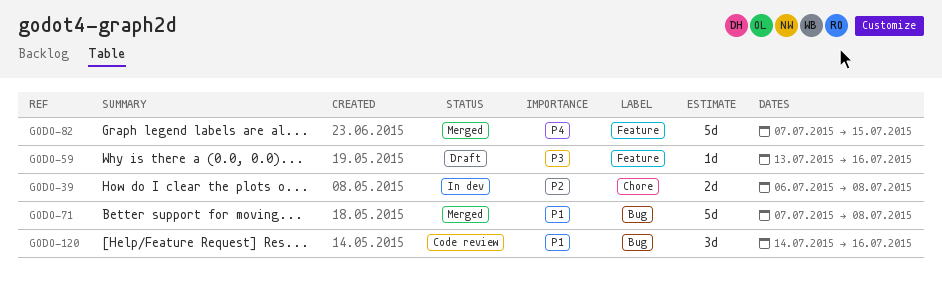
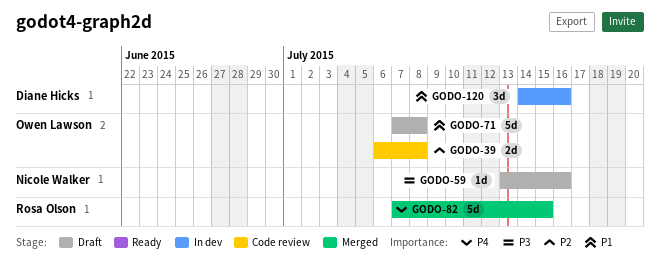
GODO-39, status: In dev -> Code review
GODO-71, status: Merged -> Draft
GODO-120, status: Code review -> In dev

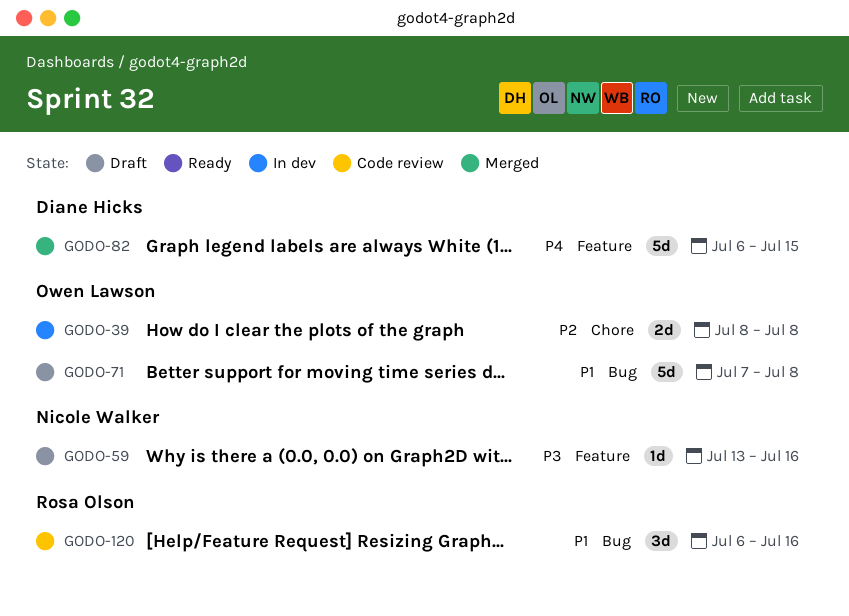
GODO-39, status: Code review -> In dev
GODO-39, start: Jul 6 -> Jul 8
GODO-82, owner: Rosa Olson -> Diane Hicks
GODO-82, start: Jul 7 -> Jul 6
GODO-120, status: In dev -> Code review
GODO-120, owner: Diane Hicks -> Rosa Olson
GODO-120, start: Jul 14 -> Jul 6

